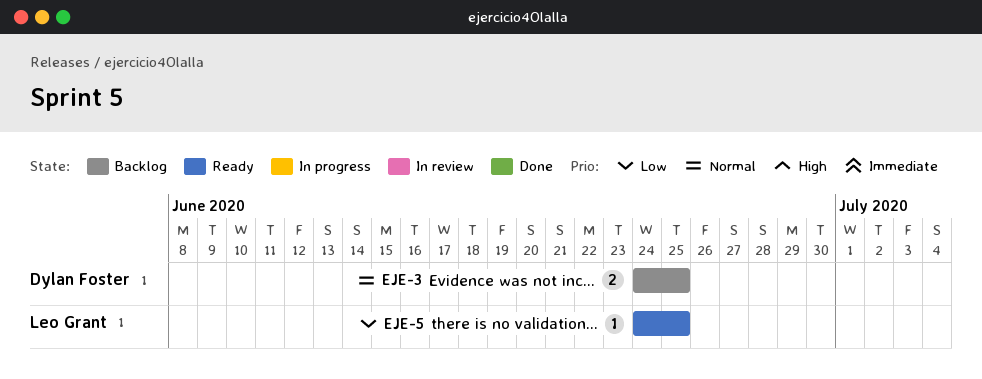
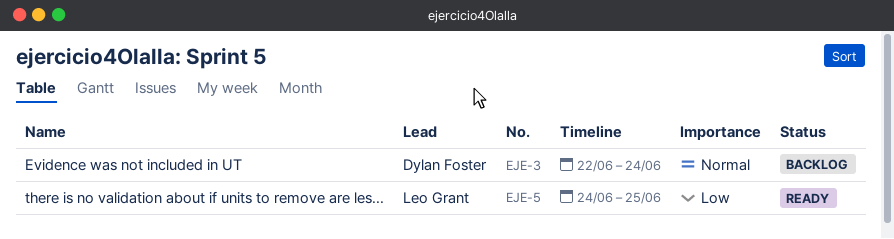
EJE-3, start: Jun 24 -> Jun 22
EJE-3, due: Jun 25 -> Jun 24

